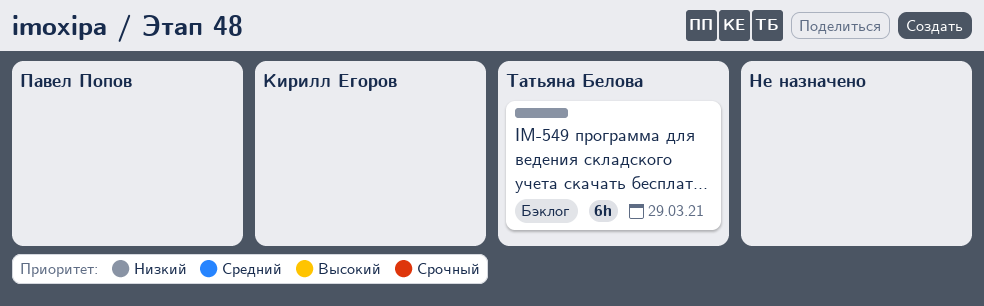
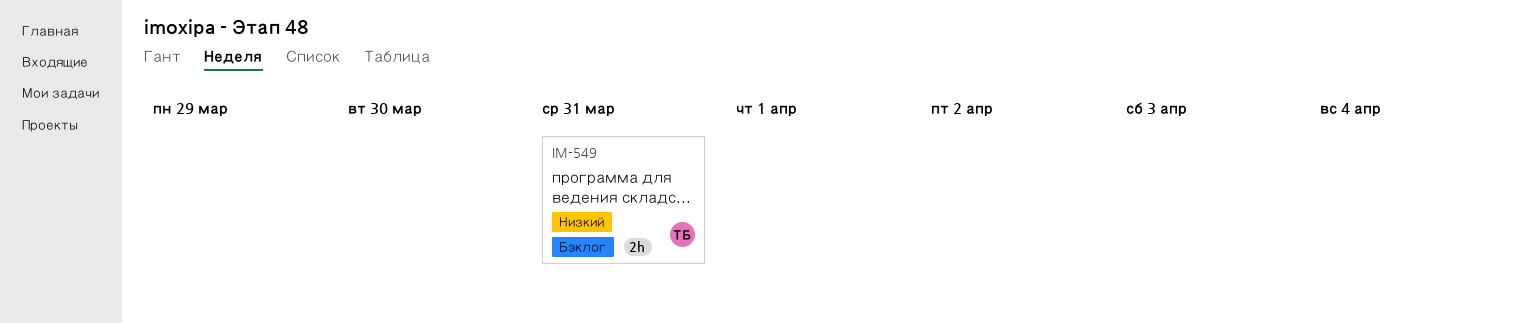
IM-549, estimate: 6h -> 2h
IM-549, due: Mar 29 -> Mar 31

